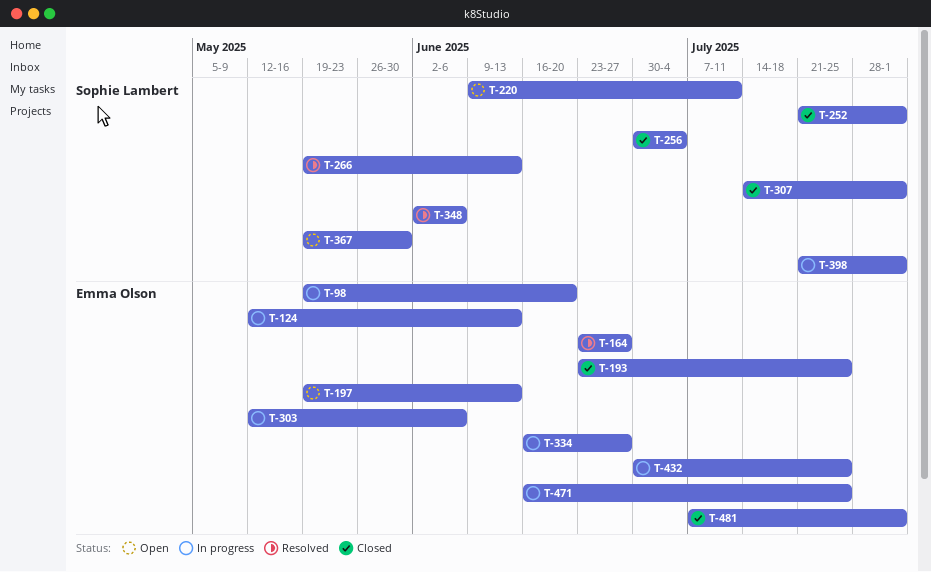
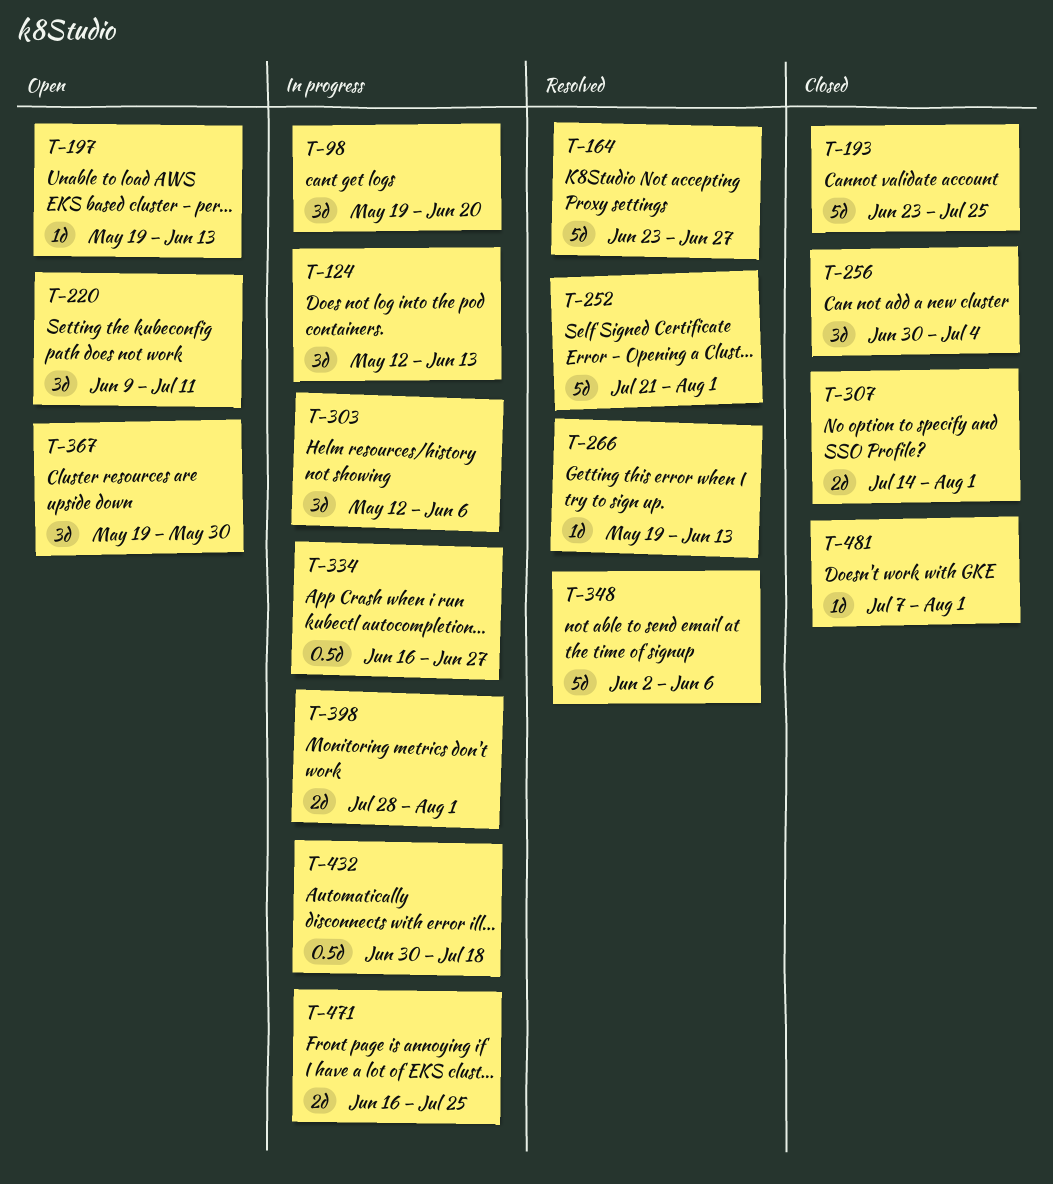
T-252, status: Closed -> Resolved
T-398, start: Jul 21 -> Jul 28
T-432, due: Jul 25 -> Jul 18

